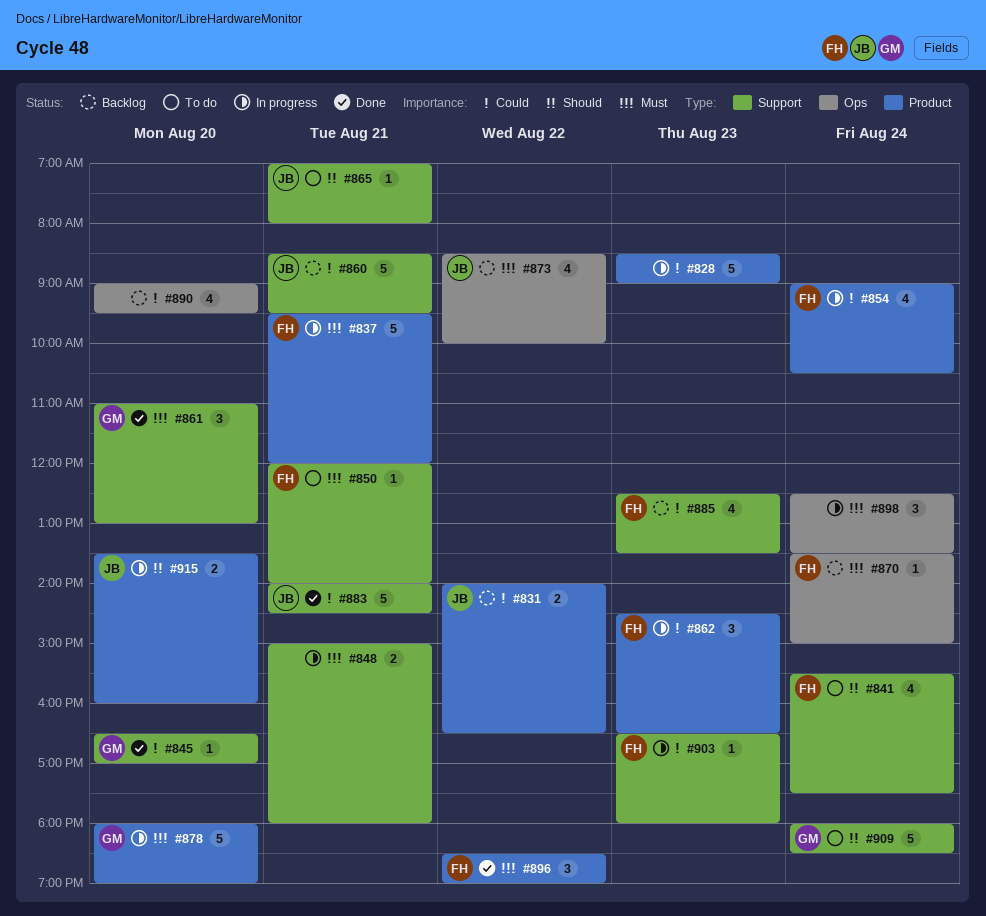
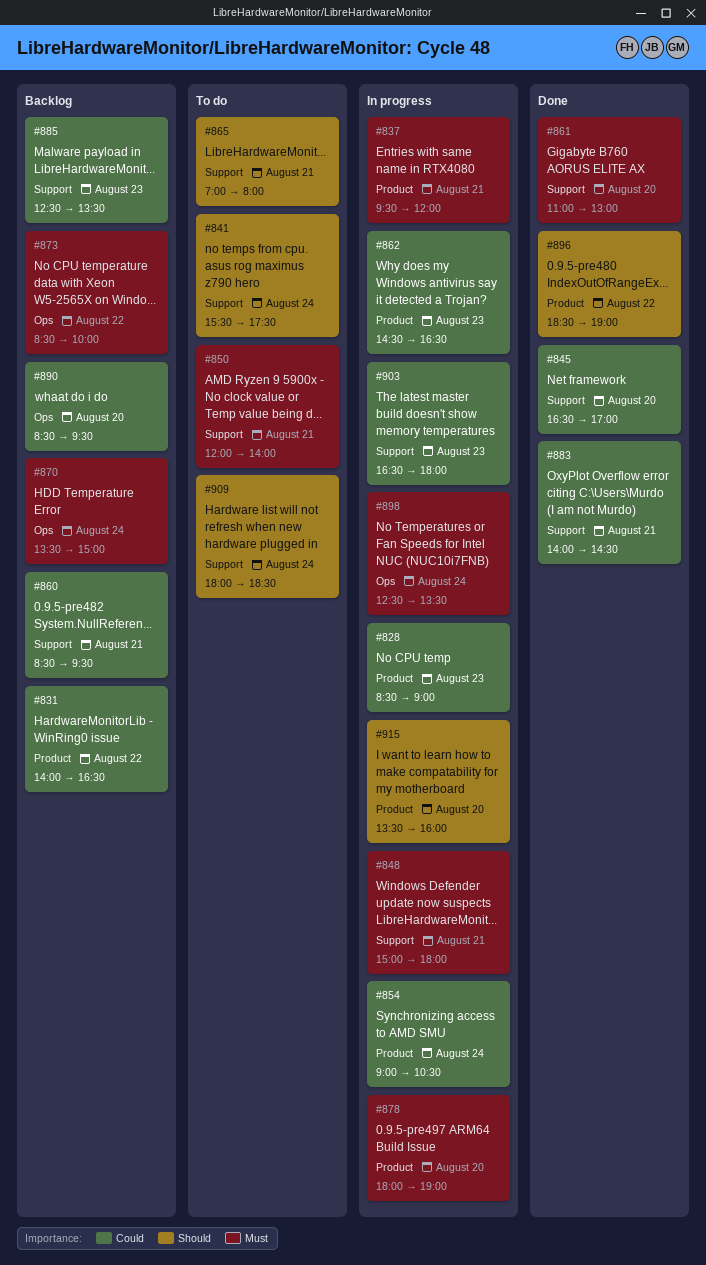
#890, begins: 09:00 -> 08:30
#896, priority: Must -> Should

